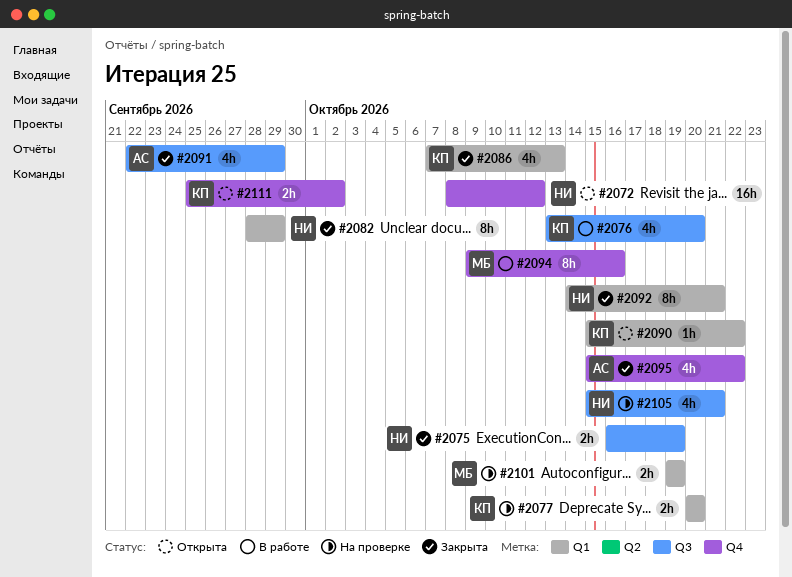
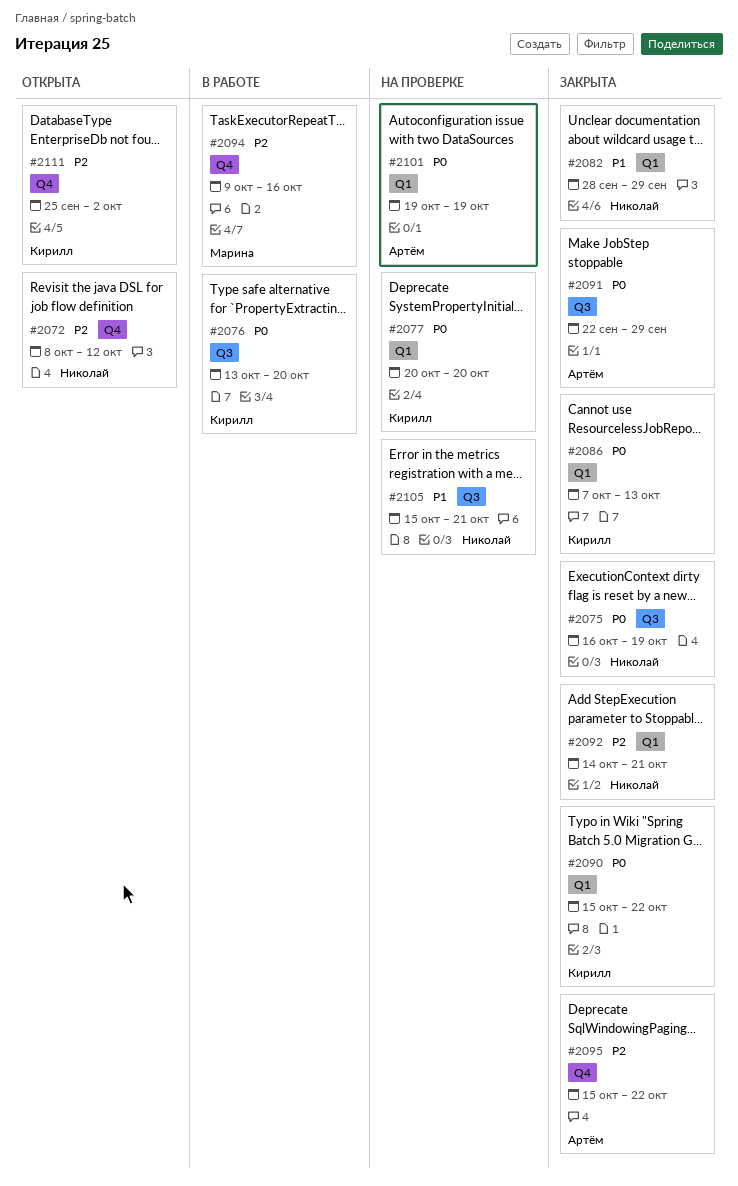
#2090, status: Открыта -> Закрыта
#2101, owner: Марина -> Артём

